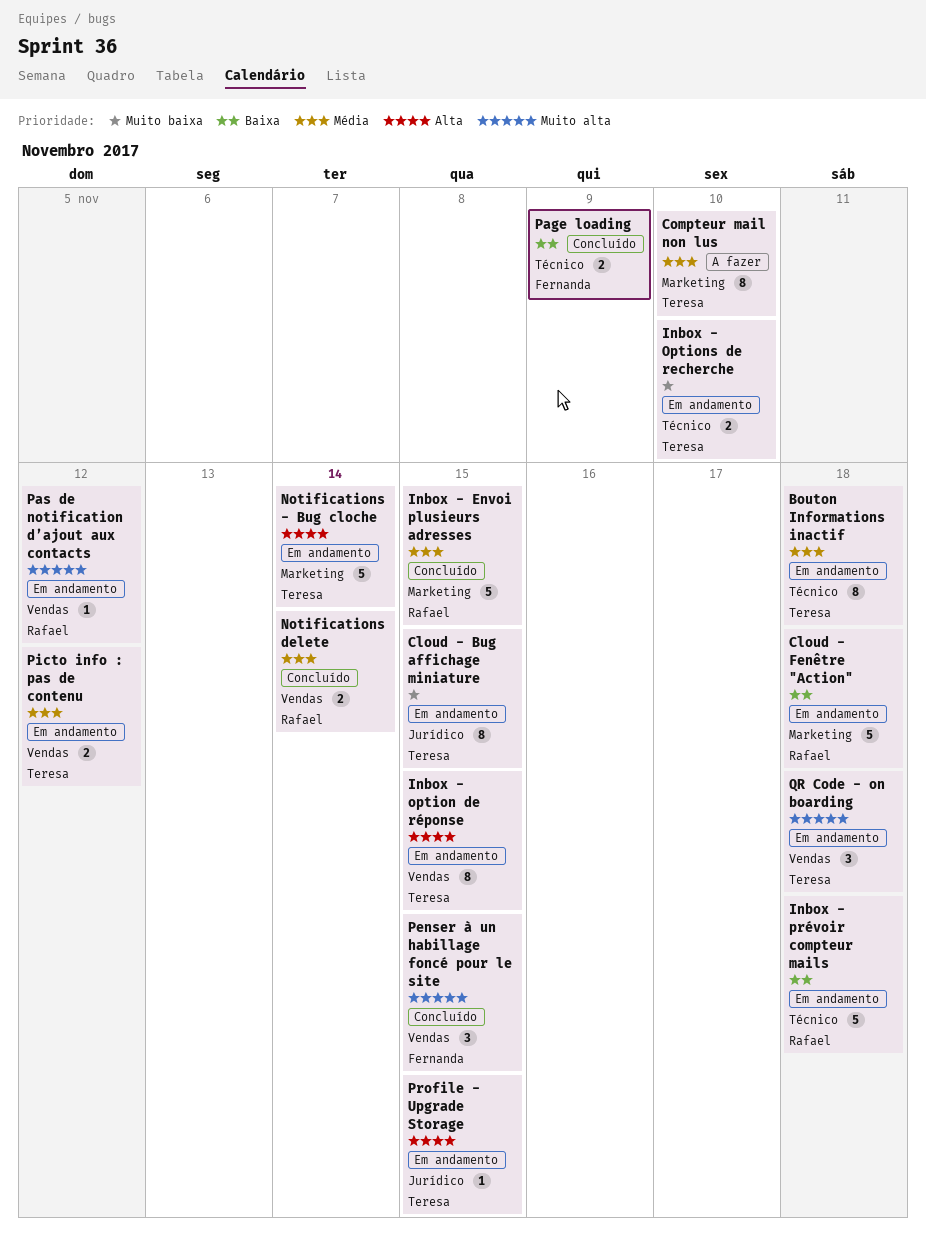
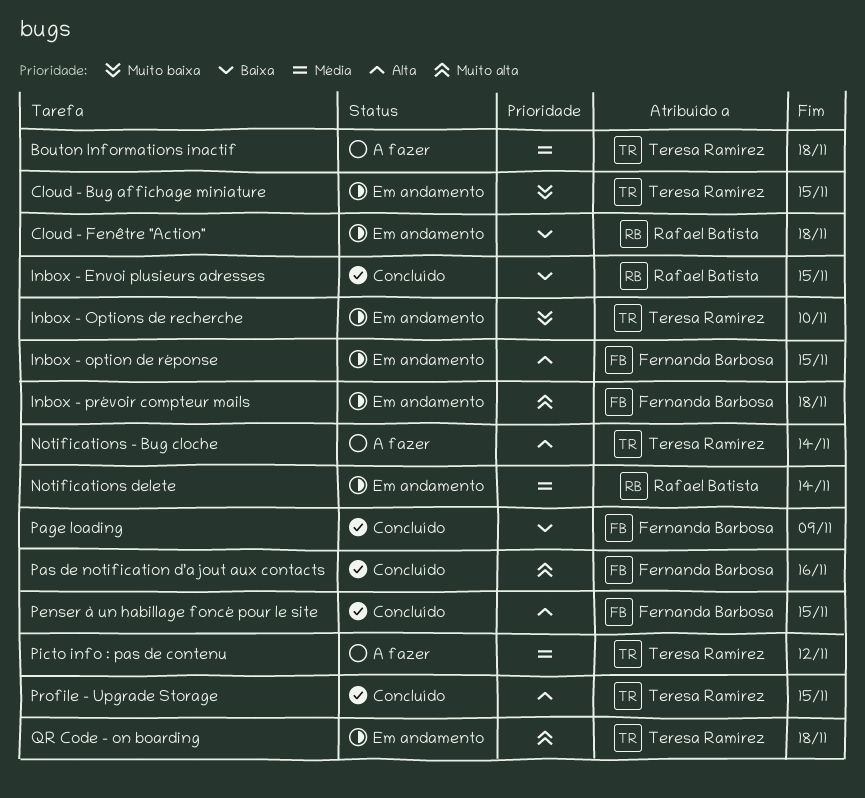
Bouton Informations inactif, status: Em andamento -> A fazer
Compteur mail non lus: present -> none
Inbox - Envoi plusieurs adresses, priority: Média -> Baixa
Inbox - option de réponse, owner: Teresa Ramírez -> Fernanda Barbosa
Inbox - prévoir compteur mails, owner: Rafael Batista -> Fernanda Barbosa
Inbox - prévoir compteur mails, priority: Baixa -> Muito alta
Notifications - Bug cloche, status: Em andamento -> A fazer
Notifications delete, status: Concluído -> Em andamento
Pas de notification d’ajout aux contacts, status: Em andamento -> Concluído
Pas de notification d’ajout aux contacts, owner: Rafael Batista -> Fernanda Barbosa
Pas de notification d’ajout aux contacts, due: Nov 12 -> Nov 16
Penser à un habillage foncé pour le site, priority: Muito alta -> Alta
Picto info : pas de contenu, status: Em andamento -> A fazer
Profile - Upgrade Storage, status: Em andamento -> Concluído

